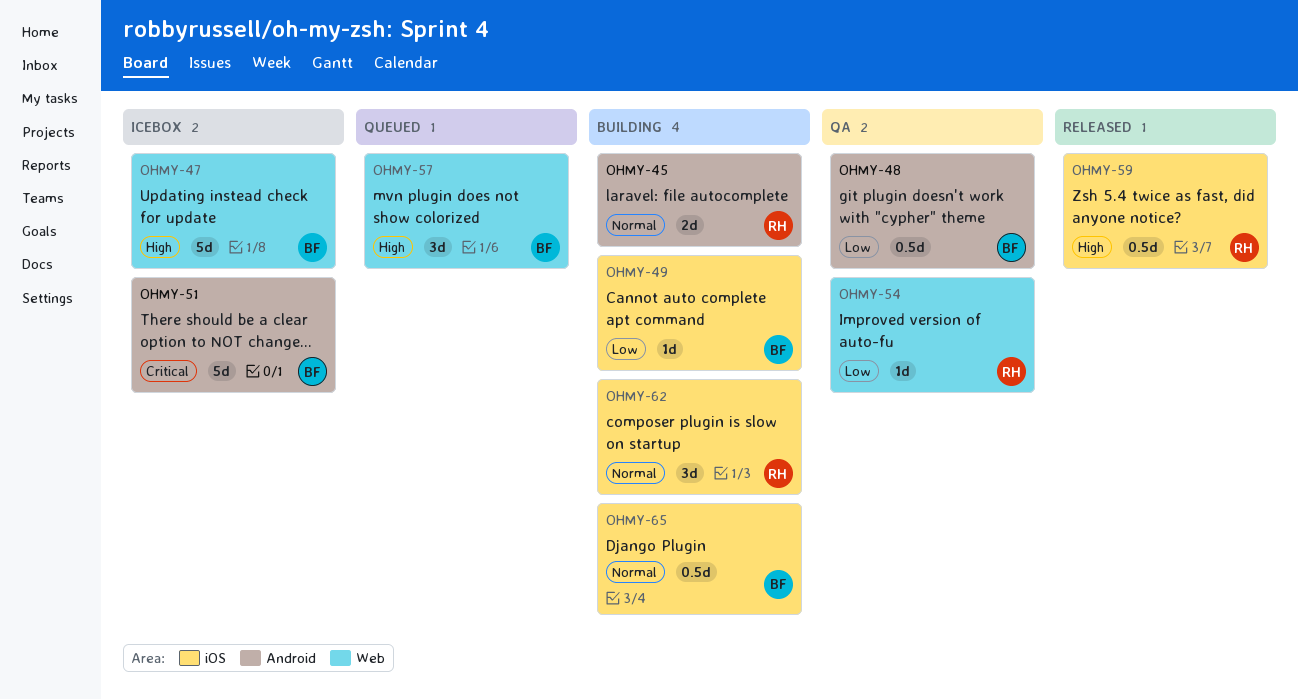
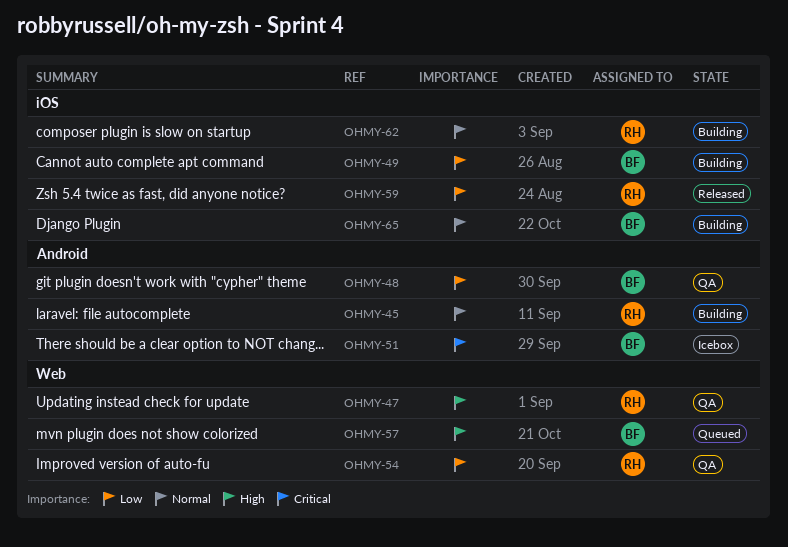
OHMY-47, status: Icebox -> QA
OHMY-47, owner: BF -> RH
OHMY-59, priority: High -> Low

